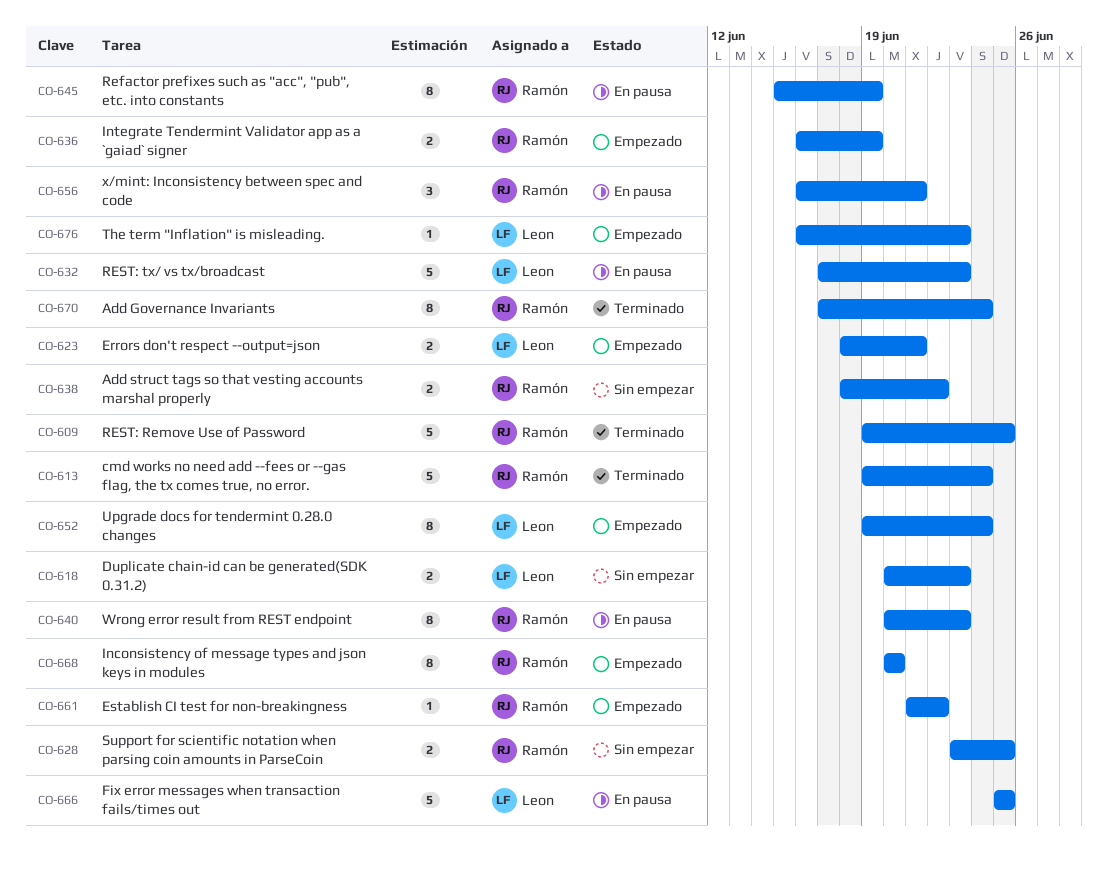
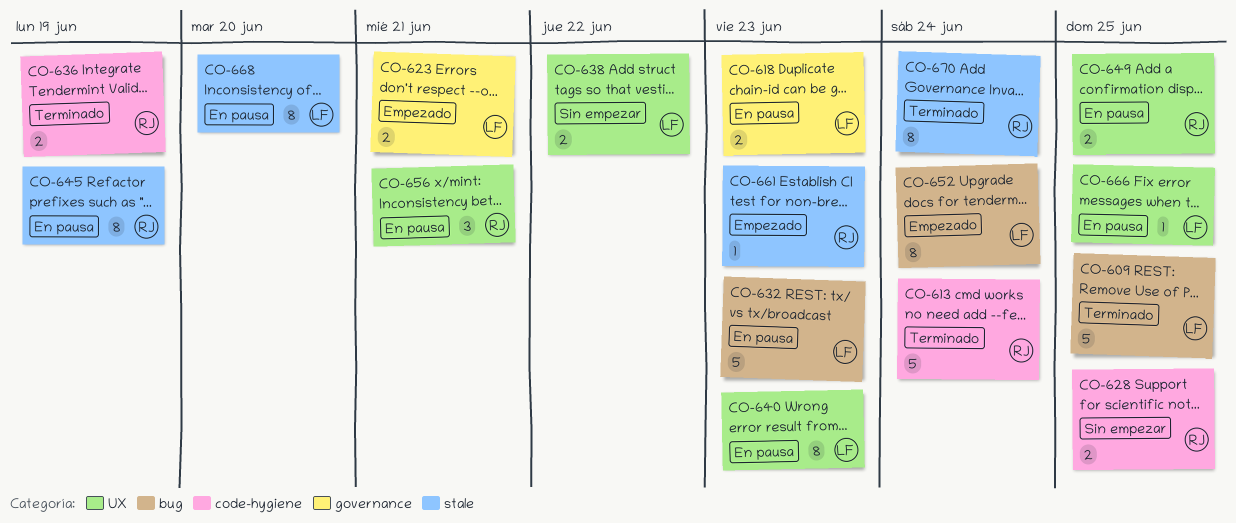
CO-609, owner: Ramón -> Leon
CO-618, status: Sin empezar -> En pausa
CO-636, status: Empezado -> Terminado
CO-638, owner: Ramón -> Leon
CO-640, owner: Ramón -> Leon
CO-649: none -> present
CO-661, due: Jun 22 -> Jun 23
CO-666, estimate: 5 -> 1
CO-668, status: Empezado -> En pausa
CO-668, owner: Ramón -> Leon
CO-676: present -> none

